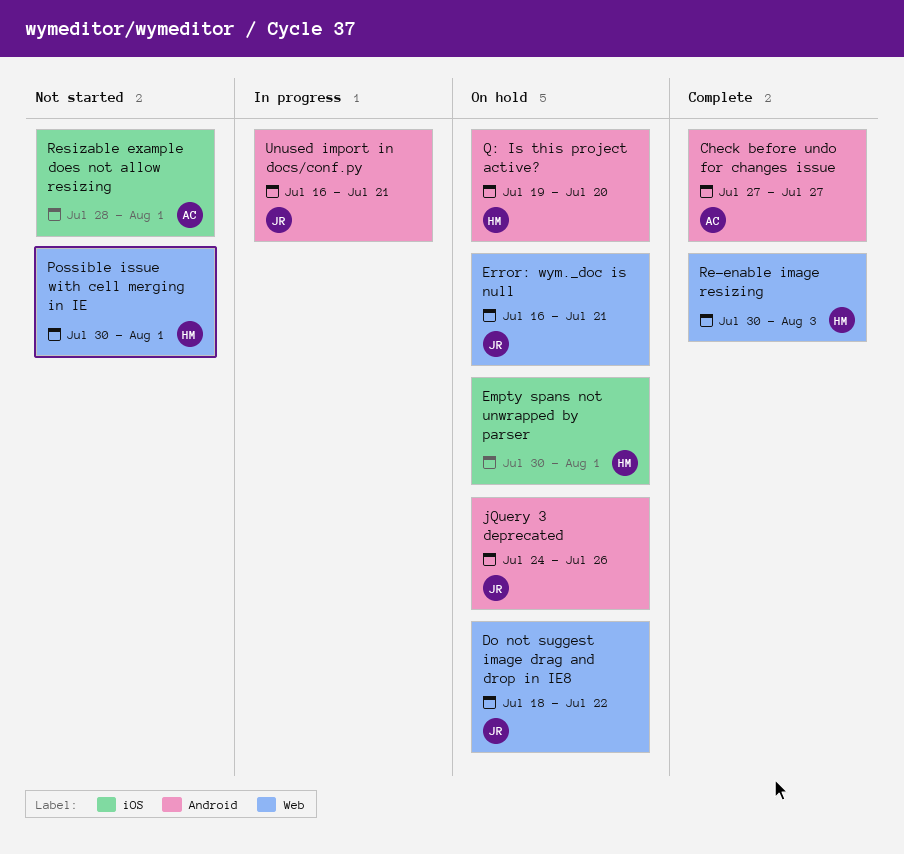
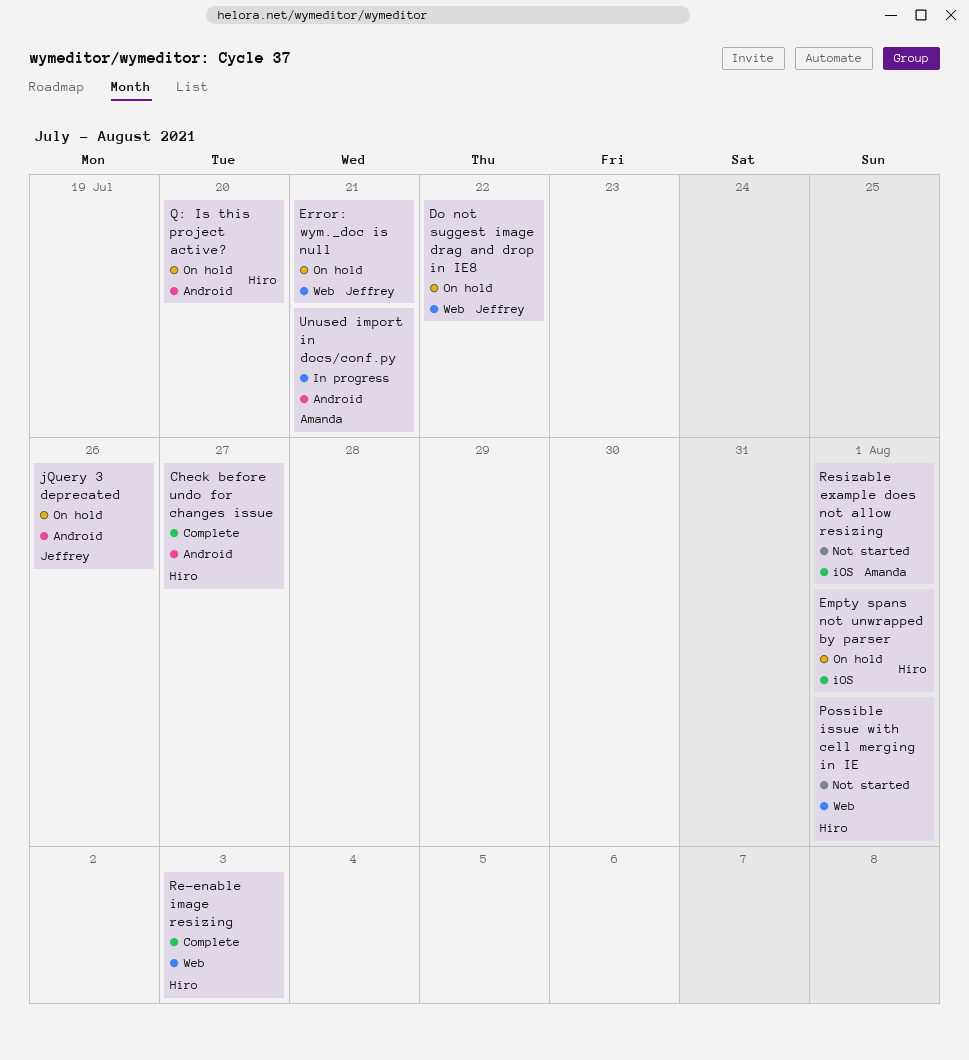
Check before undo for changes issue, owner: Amanda -> Hiro
Unused import in docs/conf.py, owner: Jeffrey -> Amanda

